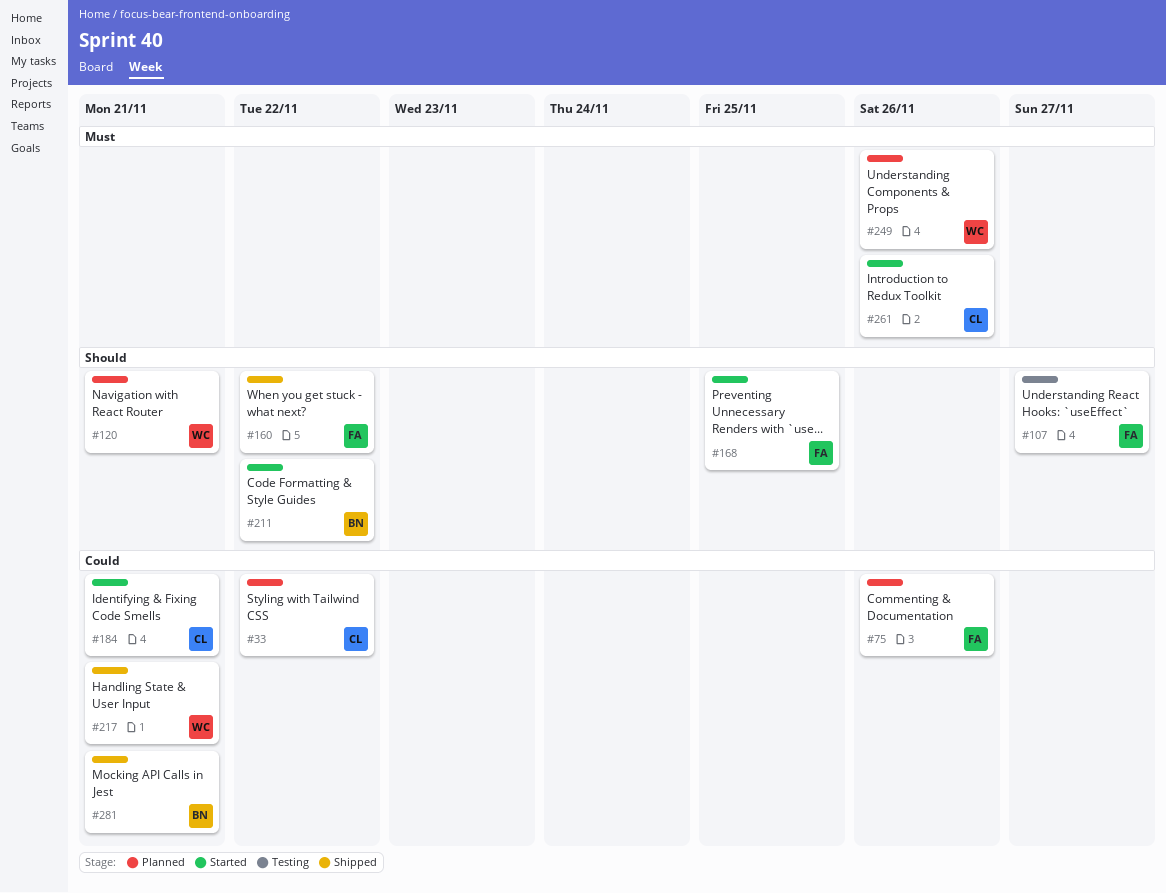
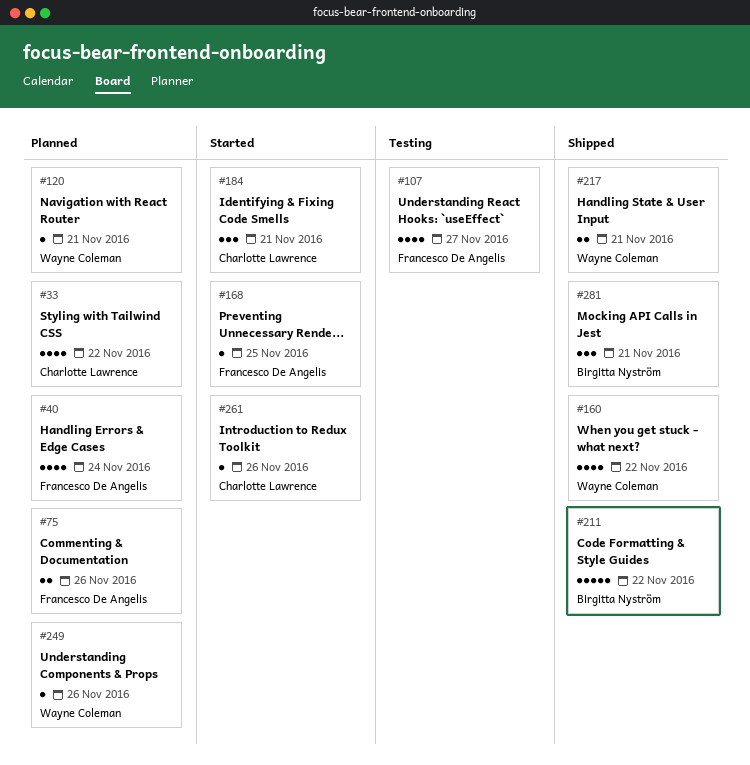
#40: none -> present
#160, owner: Francesco De Angelis -> Wayne Coleman
#211, status: Started -> Shipped

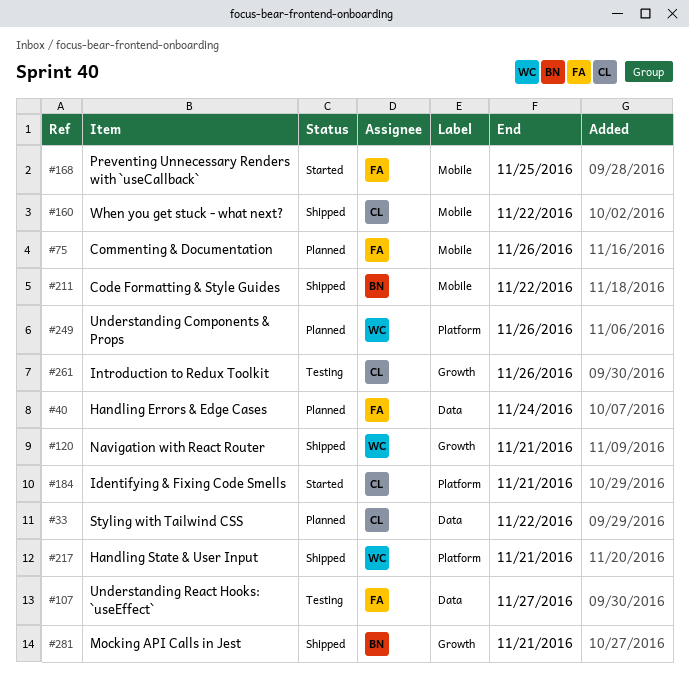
#120, status: Planned -> Shipped
#160, owner: Wayne Coleman -> Charlotte Lawrence
#261, status: Started -> Testing

